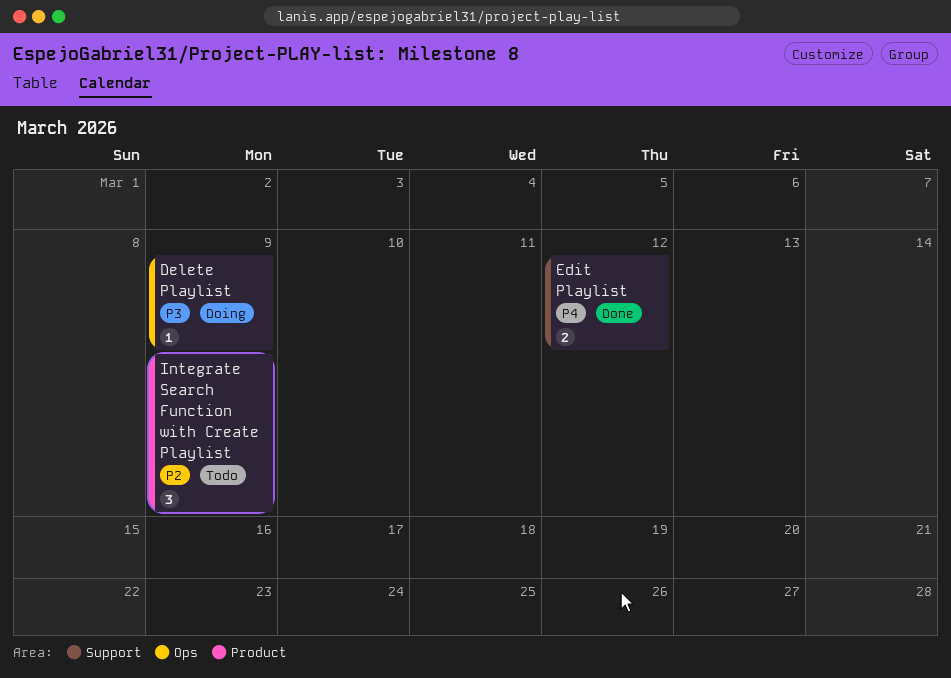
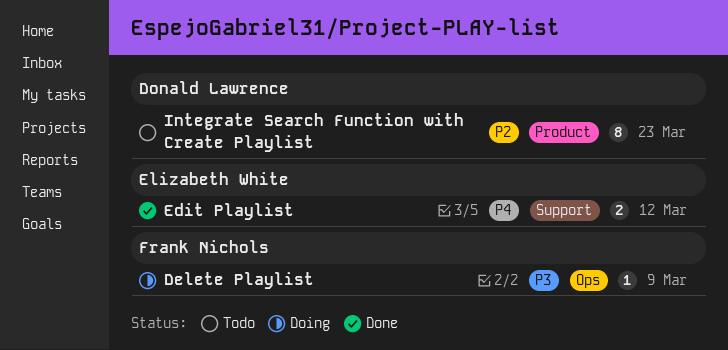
Integrate Search Function with Create Playlist, estimate: 3 -> 8
Integrate Search Function with Create Playlist, due: Mar 9 -> Mar 23

